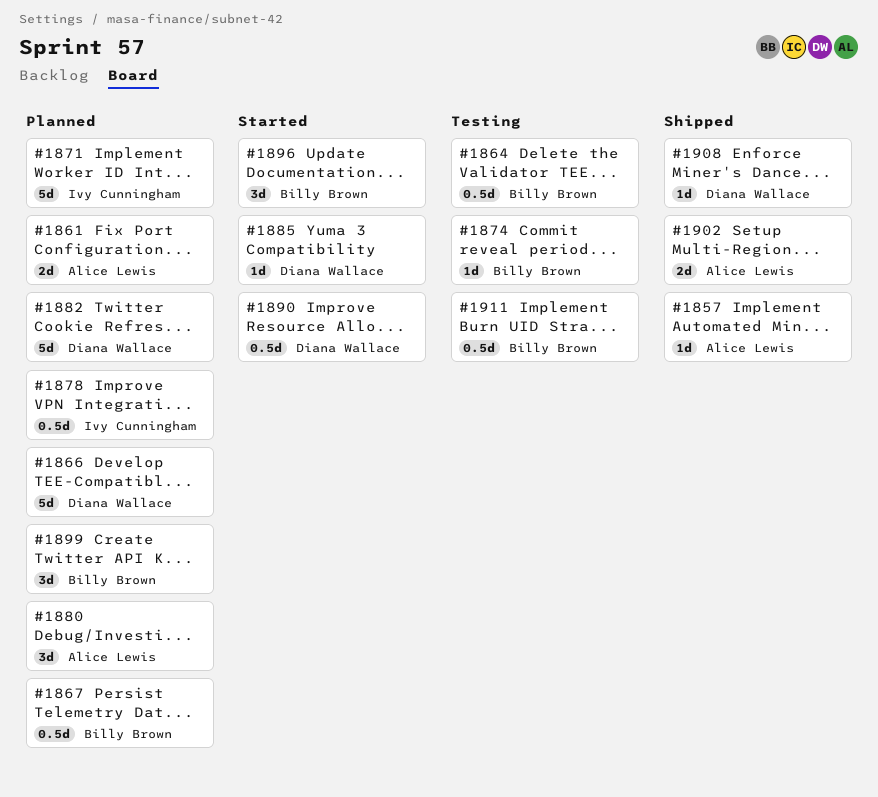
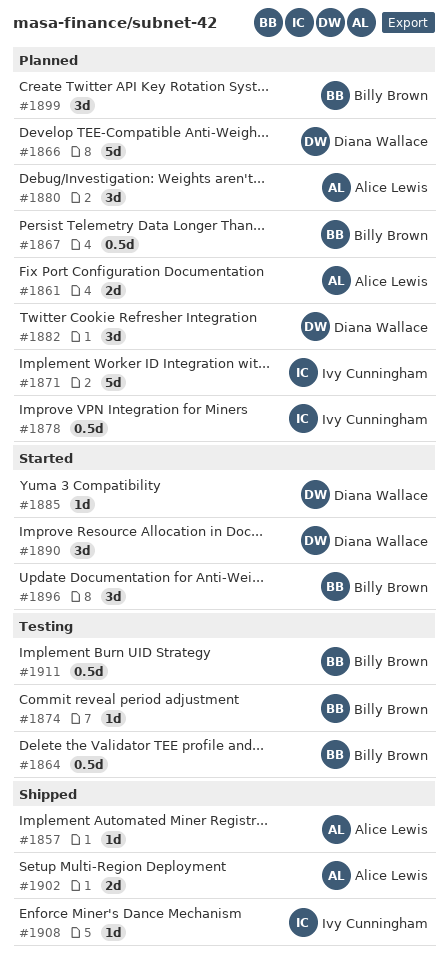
#1882, estimate: 5d -> 3d
#1890, estimate: 0.5d -> 3d
#1908, owner: Diana Wallace -> Ivy Cunningham

